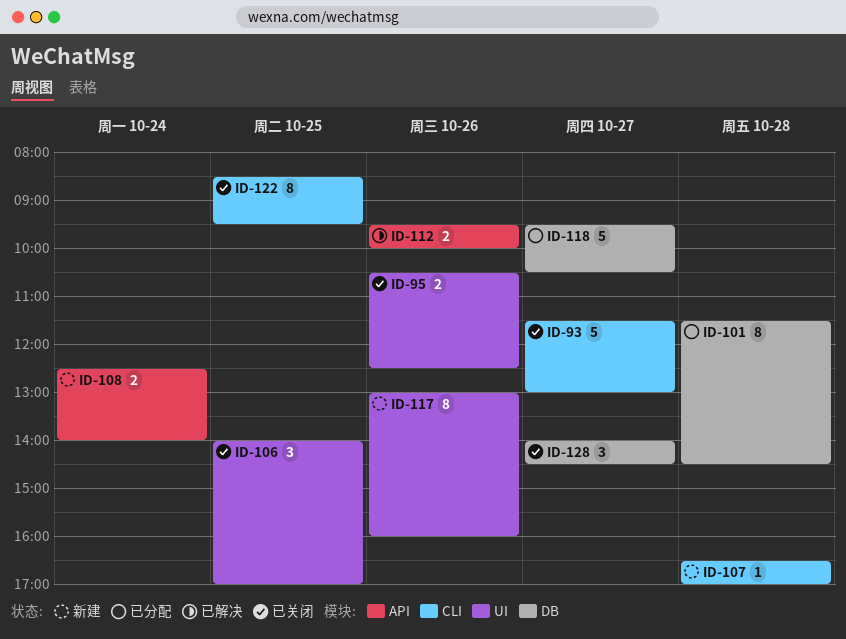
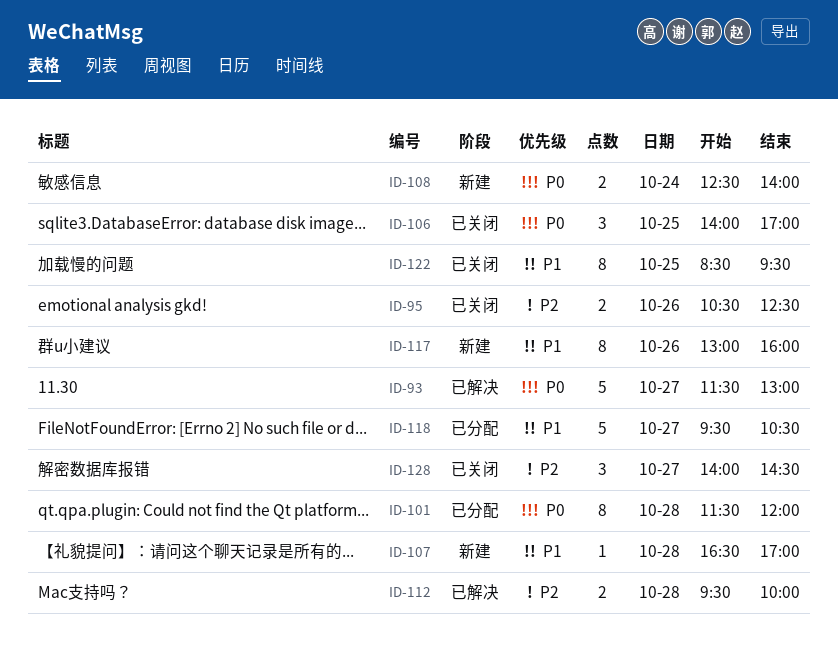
ID-93, status: 已关闭 -> 已解决
ID-101, ends: 14:30 -> 12:00
ID-112, day: Oct 26 -> Oct 28

